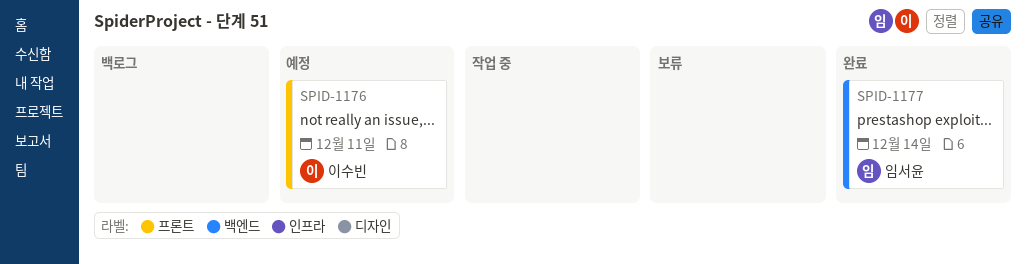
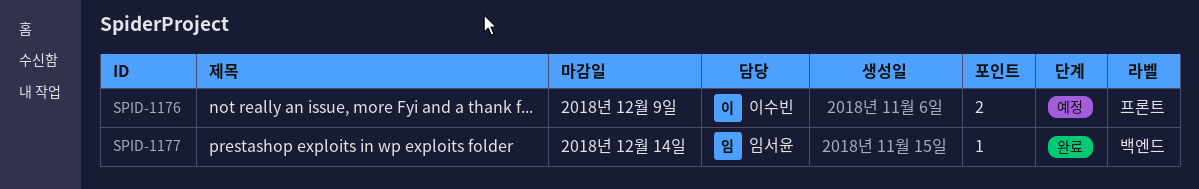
SPID-1176, due: Dec 11 -> Dec 9

